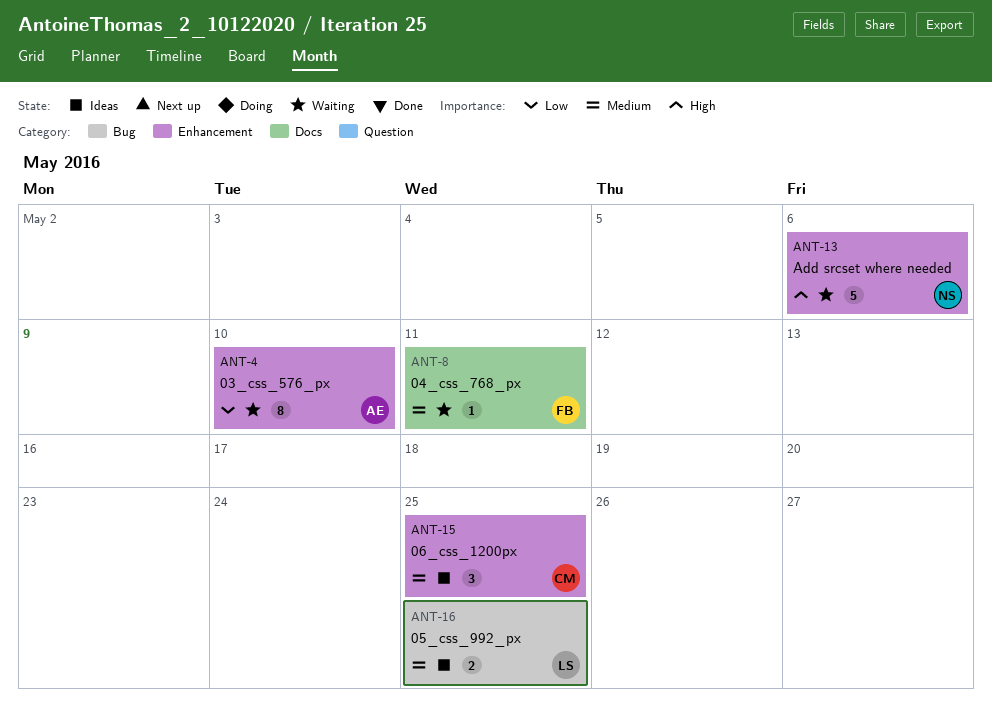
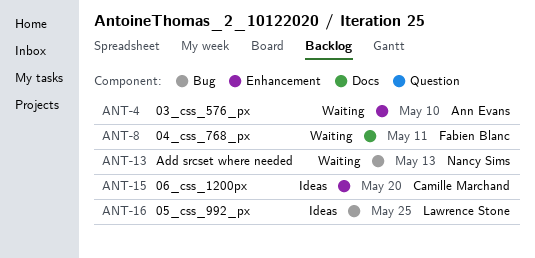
ANT-13, label: Enhancement -> Bug
ANT-13, due: May 6 -> May 13
ANT-15, due: May 25 -> May 20

